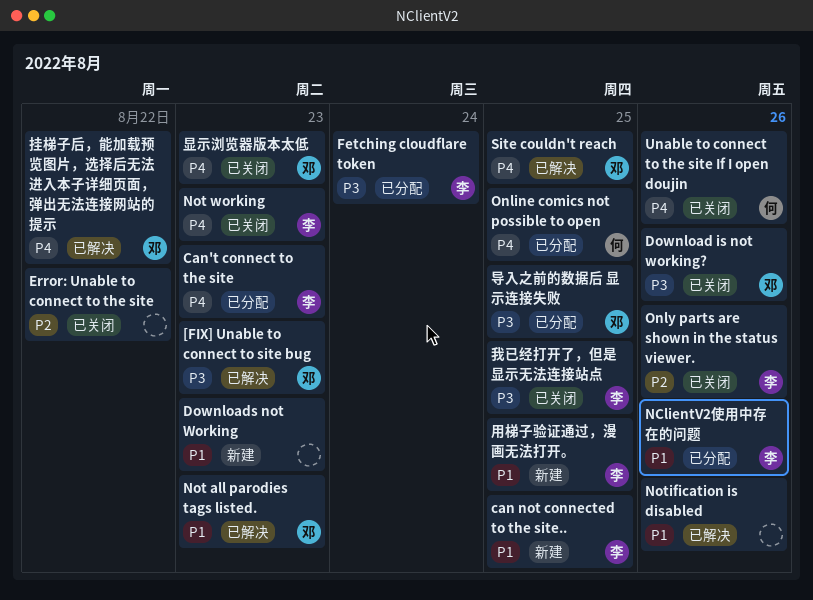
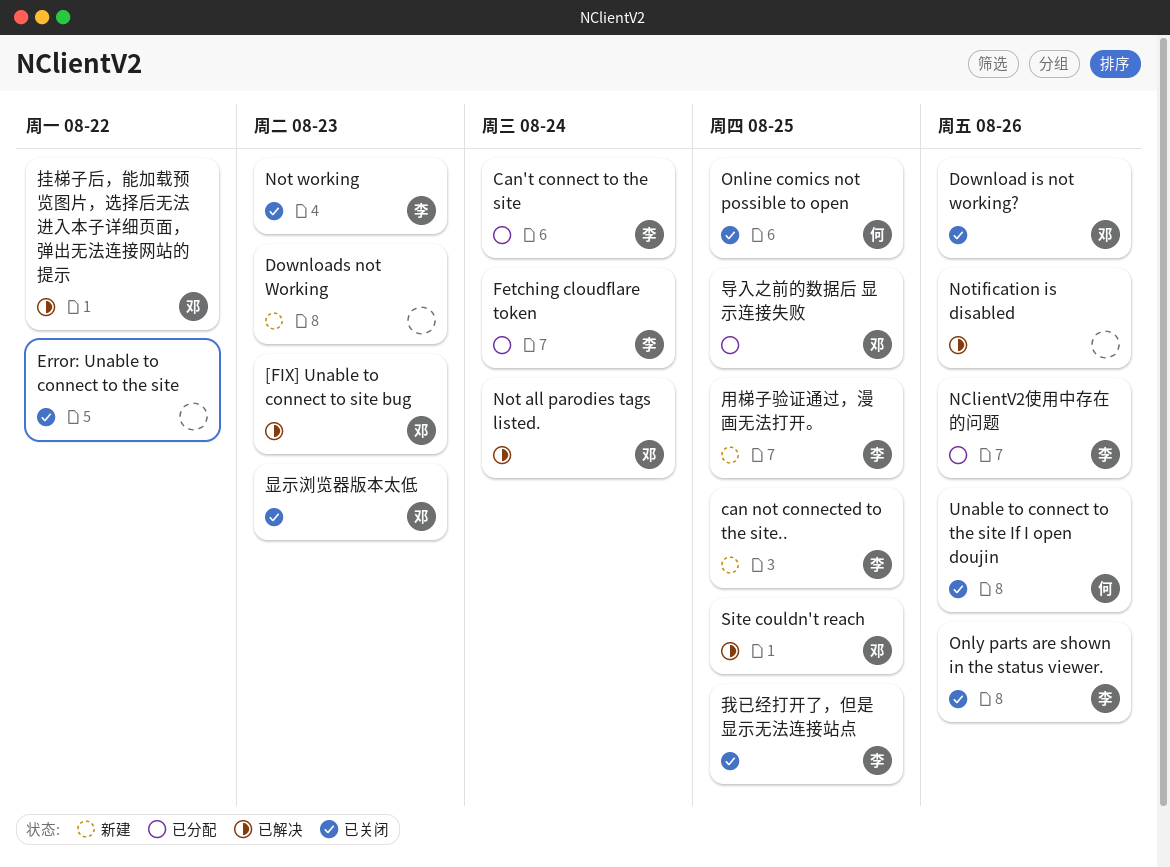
Can't connect to the site, due: Aug 23 -> Aug 24
Not all parodies tags listed., due: Aug 23 -> Aug 24
Online comics not possible to open, status: 已分配 -> 已关闭

